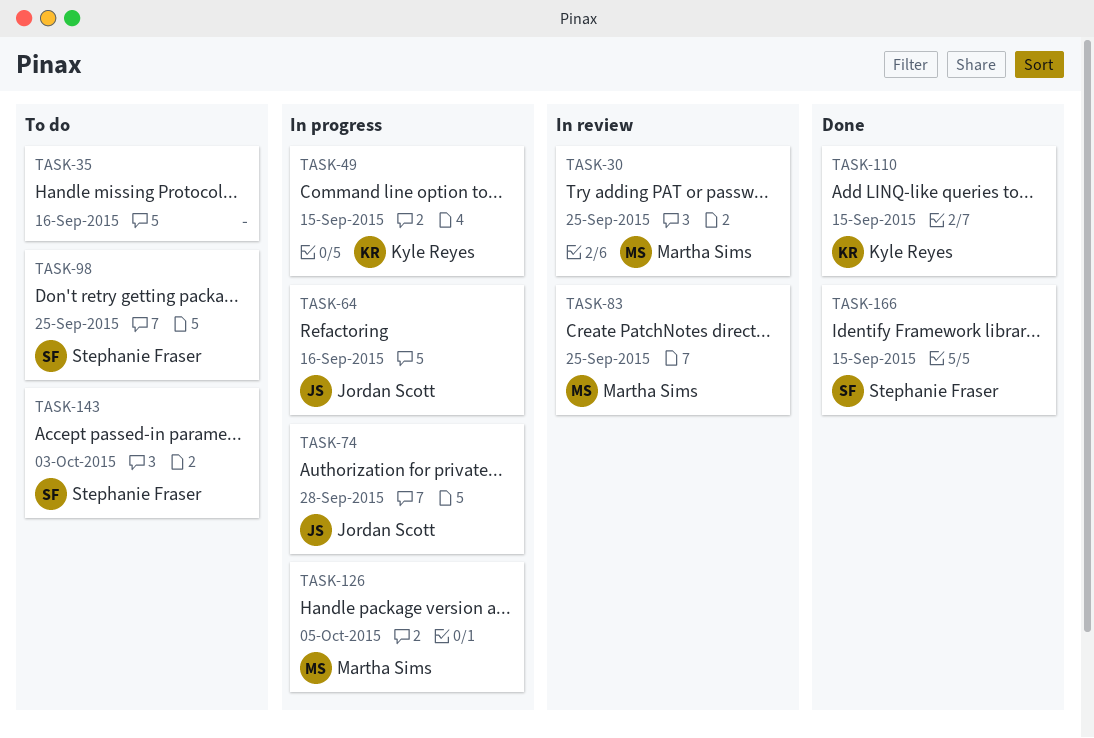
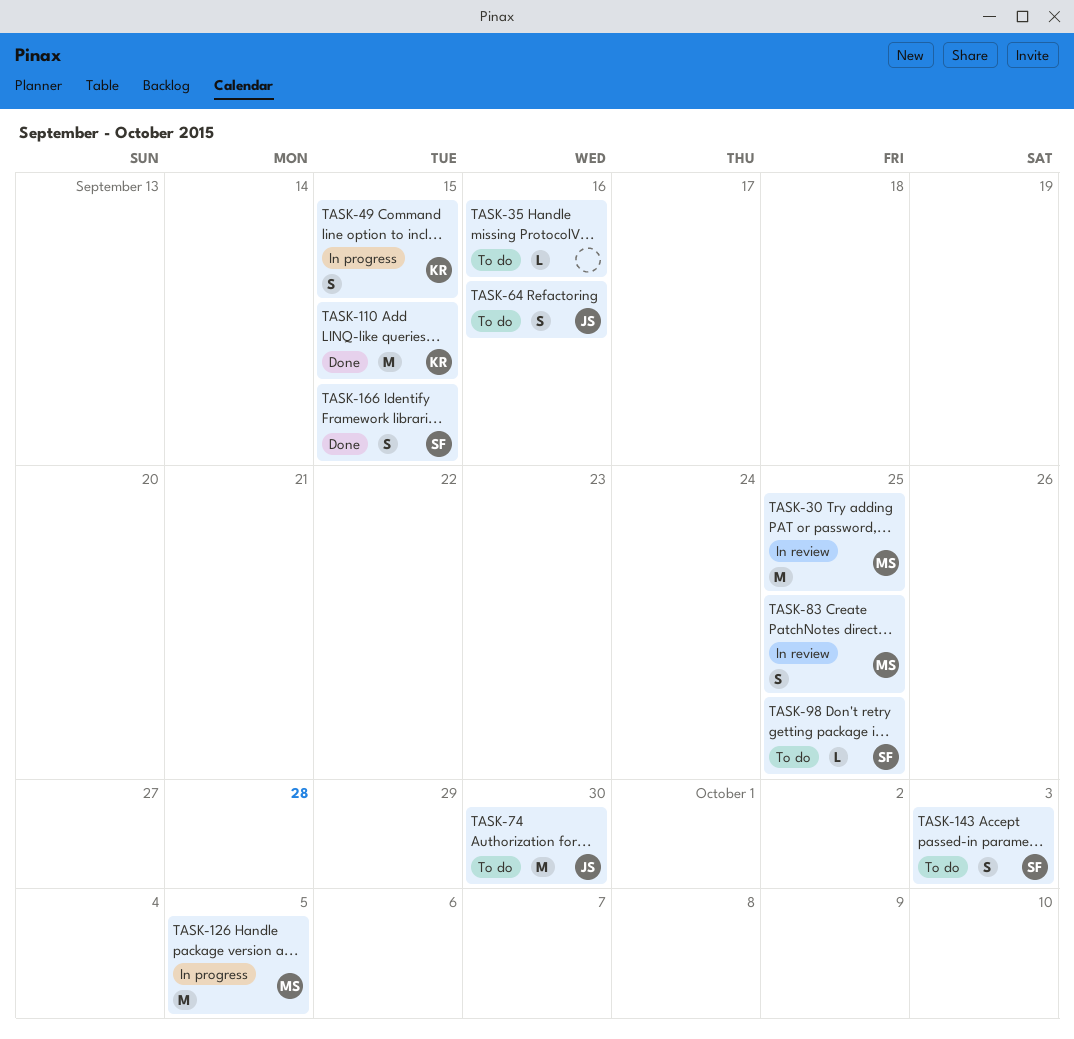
TASK-64, status: In progress -> To do
TASK-74, status: In progress -> To do
TASK-74, due: Sep 28 -> Sep 30

